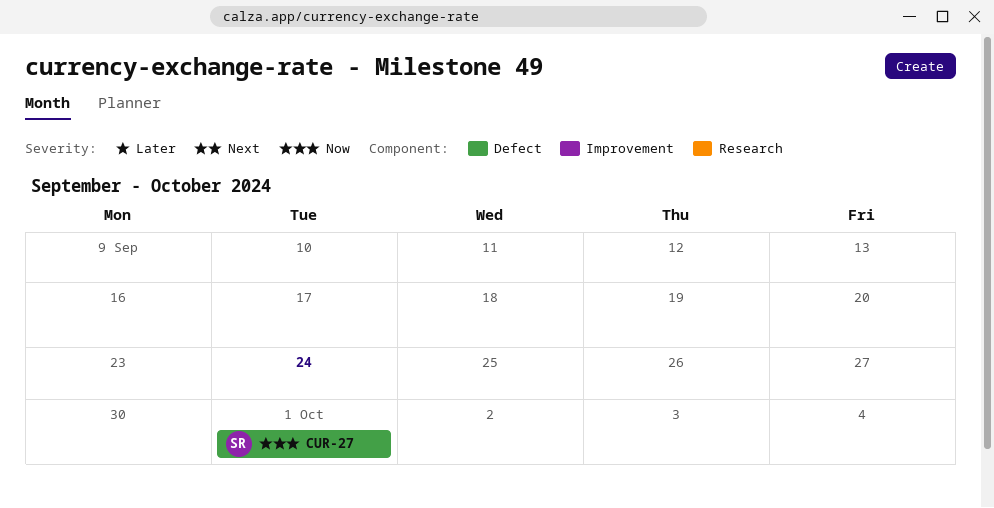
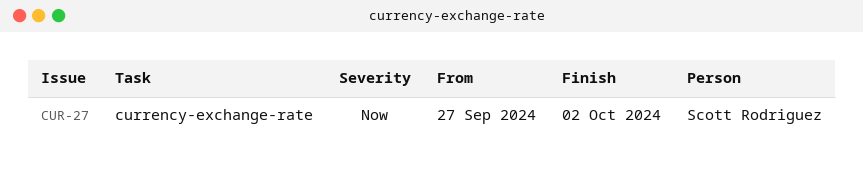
CUR-27, start: Oct 1 -> Sep 27
CUR-27, due: Oct 1 -> Oct 2

